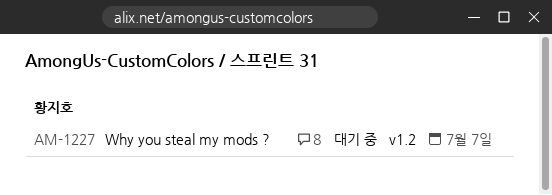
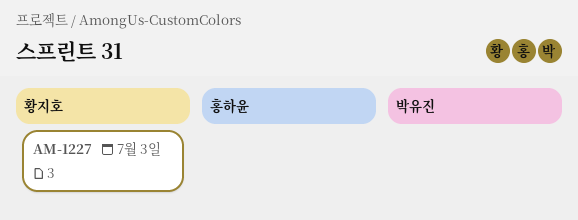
AM-1227, due: Jul 7 -> Jul 3

